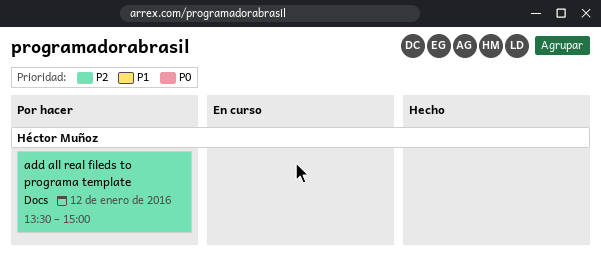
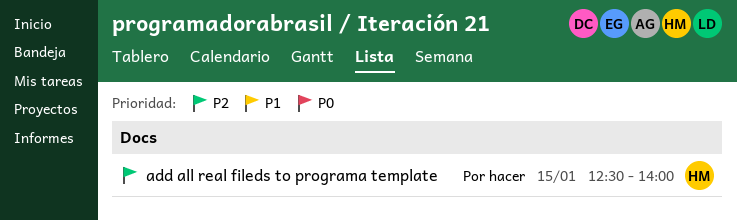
add all real fileds to programa template, day: Jan 12 -> Jan 15
add all real fileds to programa template, begins: 13:30 -> 12:30
add all real fileds to programa template, ends: 15:00 -> 14:00

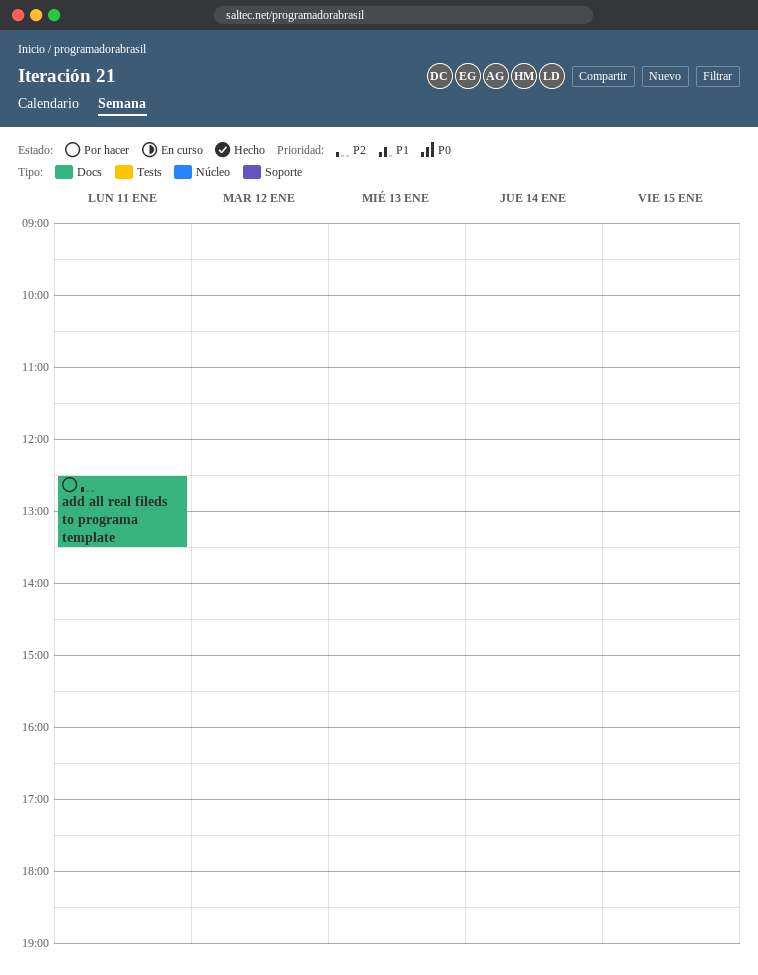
add all real fileds to programa template, day: Jan 15 -> Jan 11
add all real fileds to programa template, ends: 14:00 -> 13:30

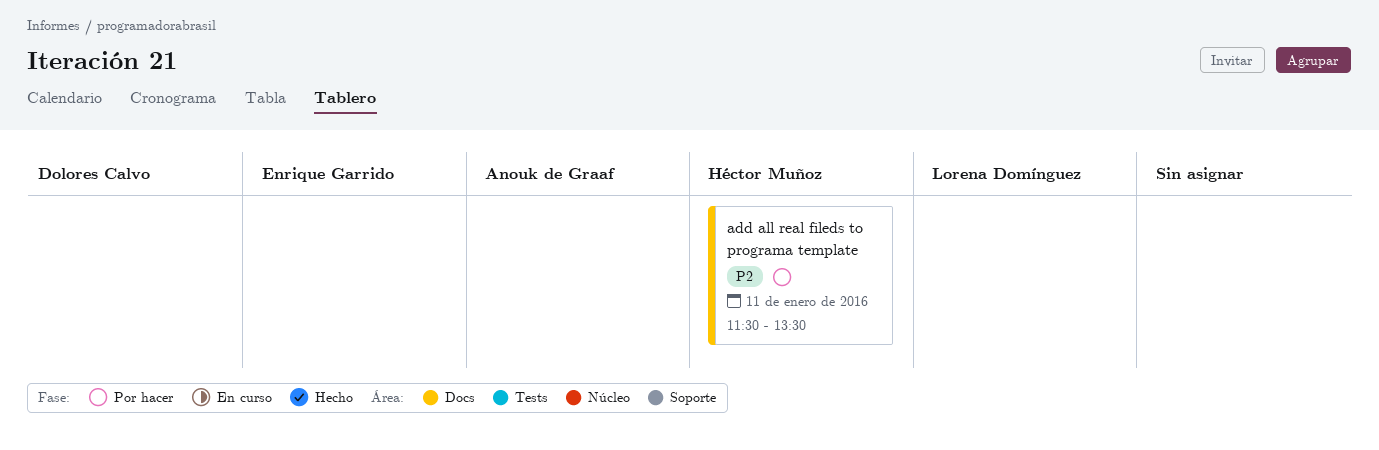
add all real fileds to programa template, begins: 12:30 -> 11:30

